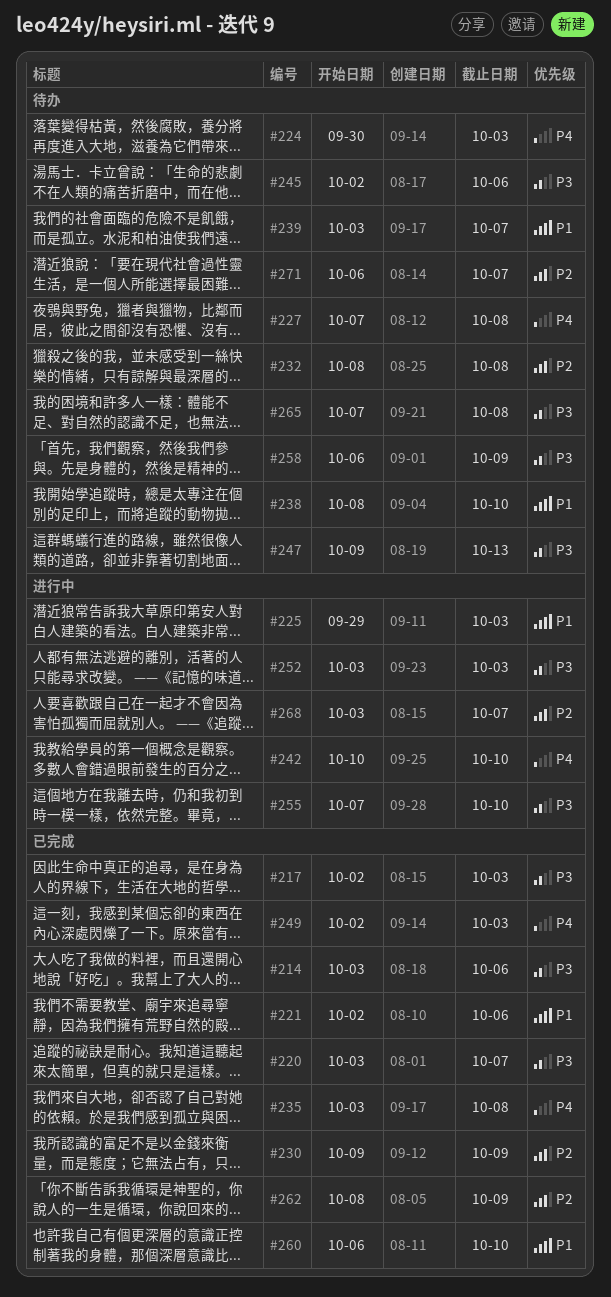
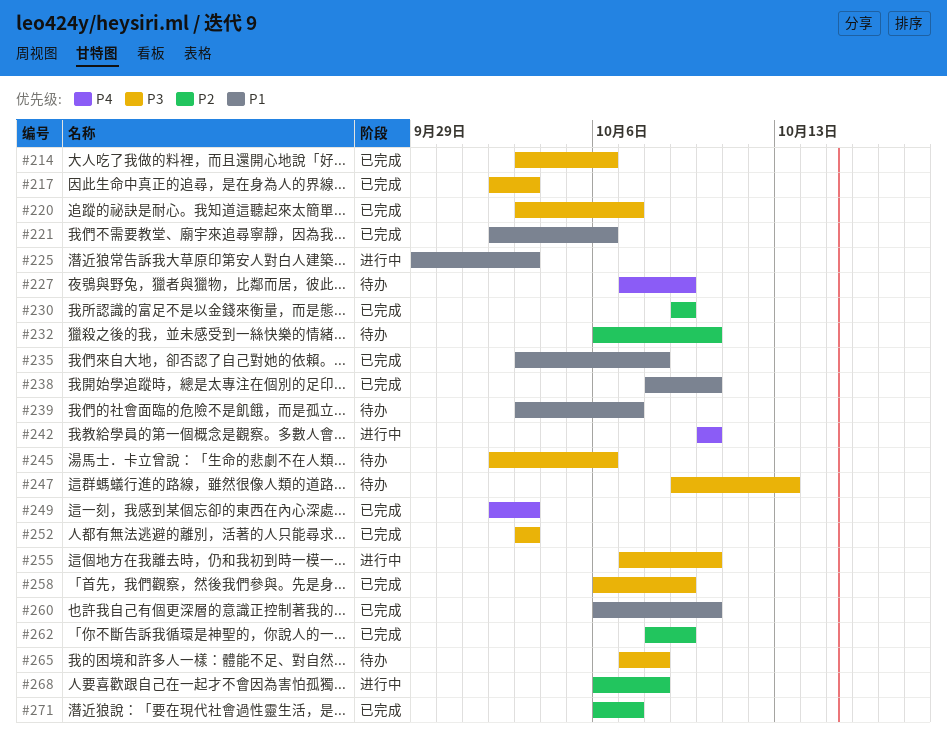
#224: present -> none
#227, due: Oct 8 -> Oct 9
#232, start: Oct 8 -> Oct 6
#232, due: Oct 8 -> Oct 10
#235, priority: P4 -> P1
#238, status: 待办 -> 已完成
#252, status: 进行中 -> 已完成
#258, status: 待办 -> 已完成
#268, start: Oct 3 -> Oct 6
#268, due: Oct 7 -> Oct 8
#271, status: 待办 -> 已完成

